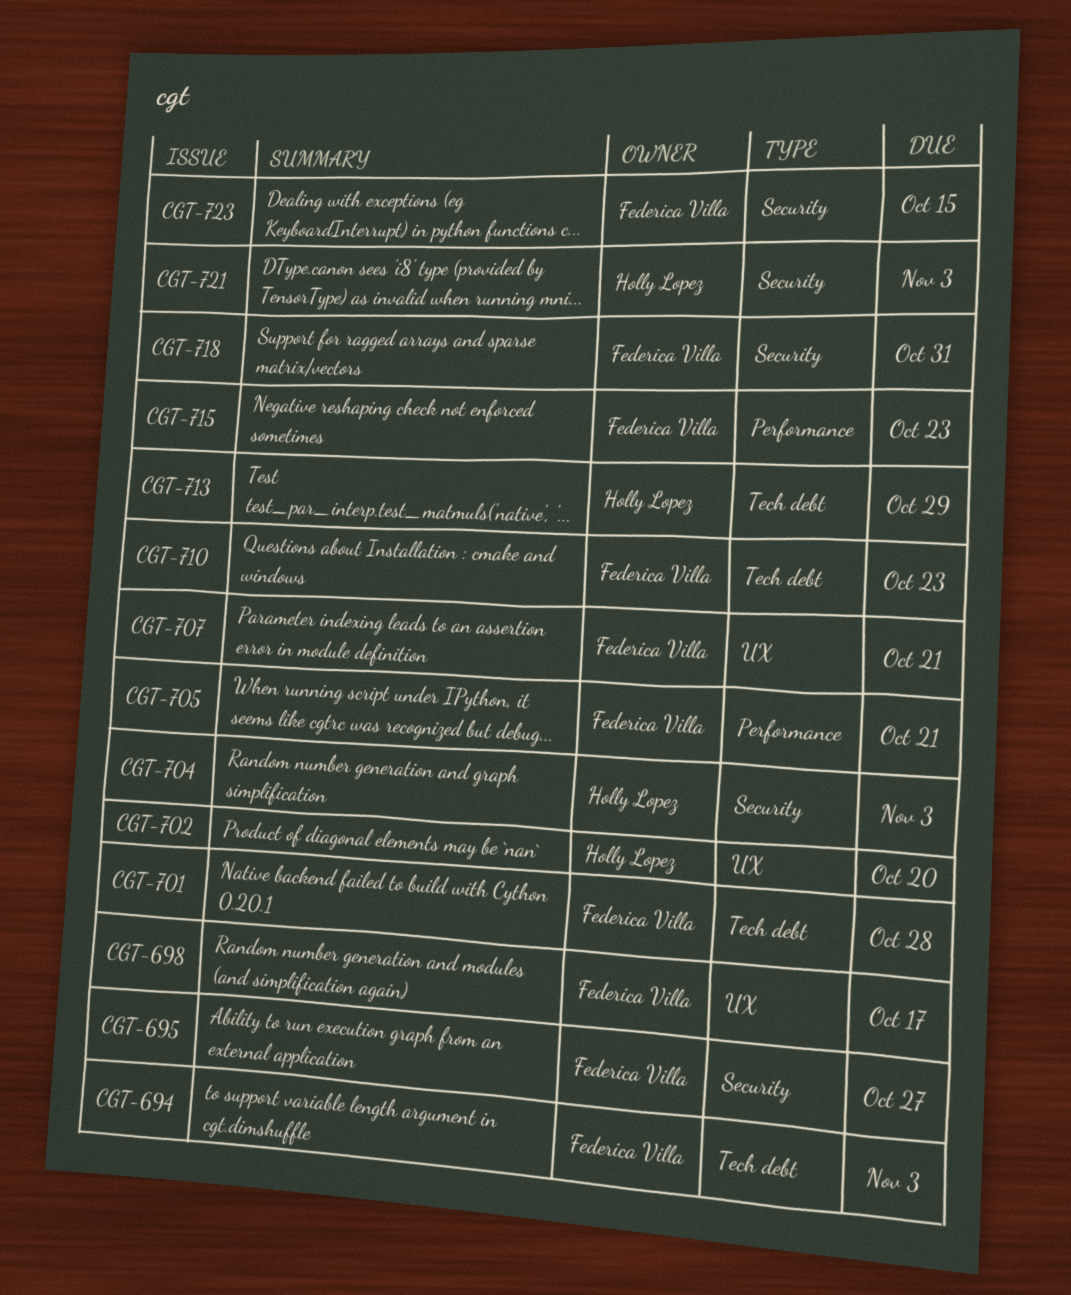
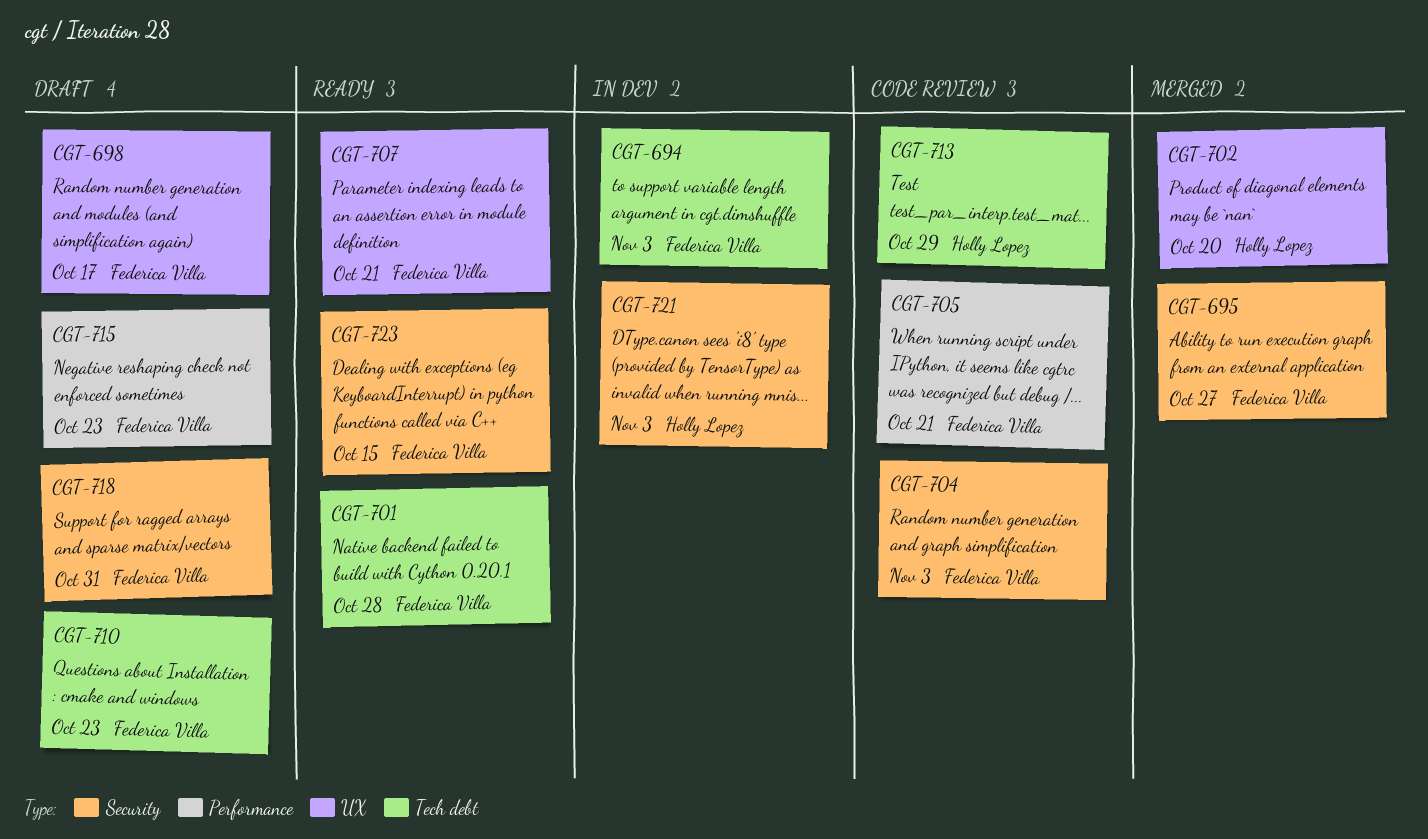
CGT-704, owner: Holly Lopez -> Federica Villa

